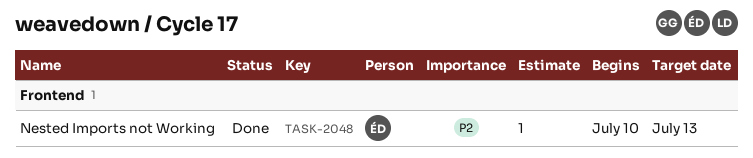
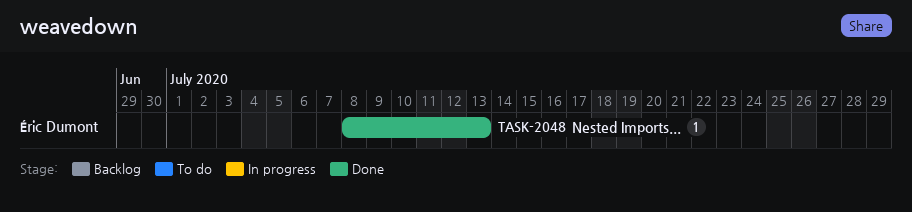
TASK-2048, start: Jul 10 -> Jul 8

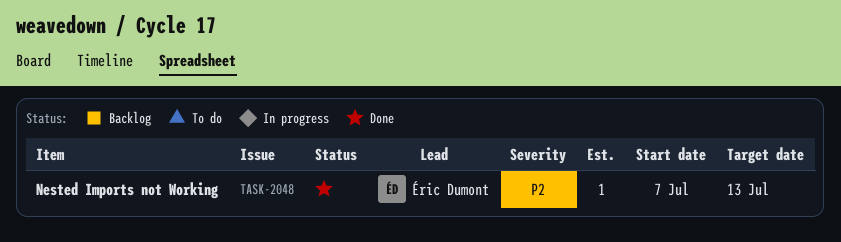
TASK-2048, start: Jul 8 -> Jul 7

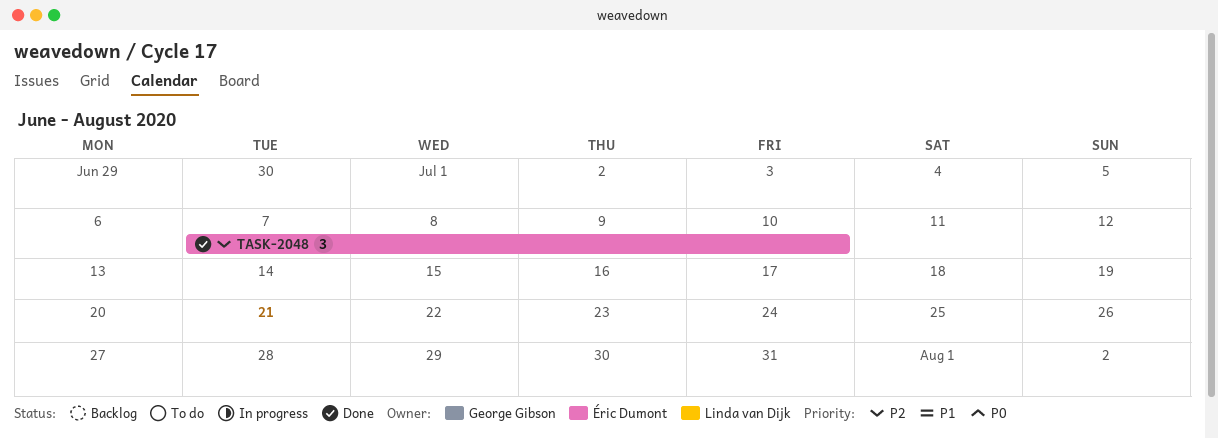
TASK-2048, estimate: 1 -> 3
TASK-2048, due: Jul 13 -> Jul 10

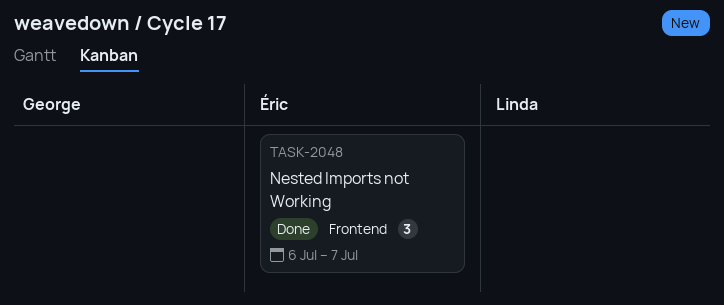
TASK-2048, start: Jul 7 -> Jul 6
TASK-2048, due: Jul 10 -> Jul 7

